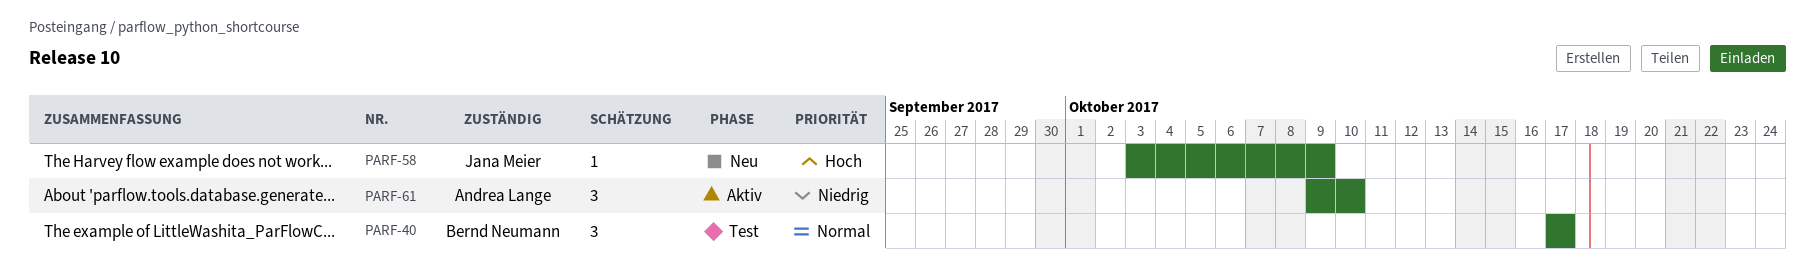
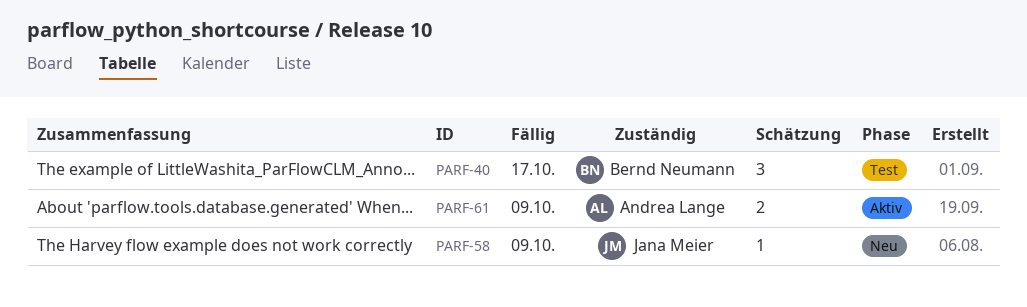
PARF-61, estimate: 3 -> 2
PARF-61, due: Oct 10 -> Oct 9

